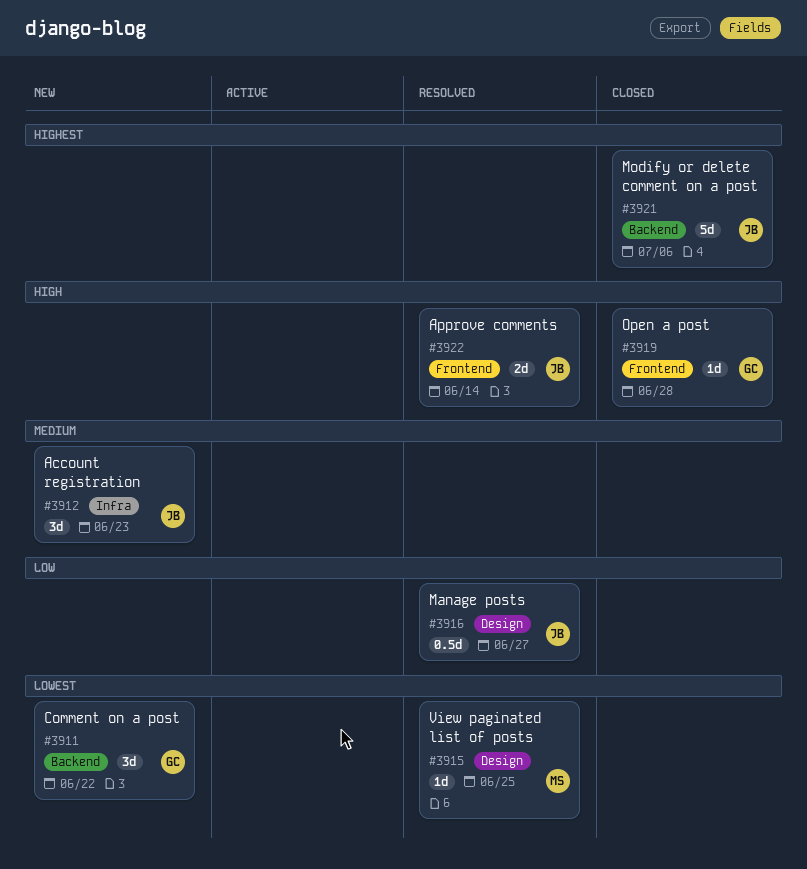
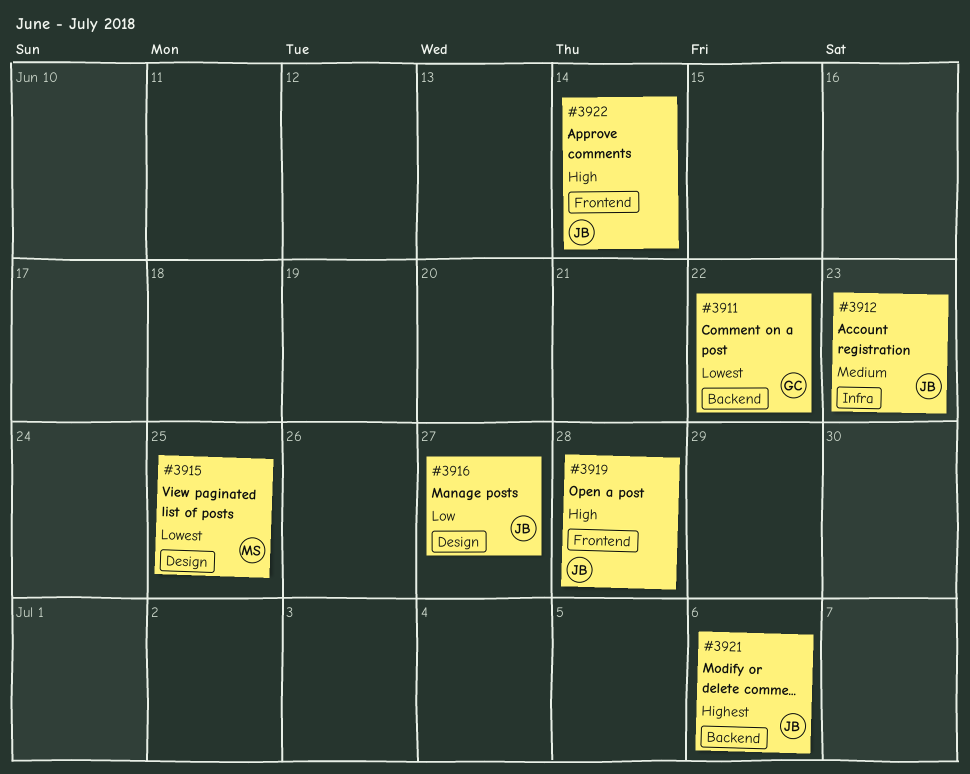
#3919, owner: GC -> JB

